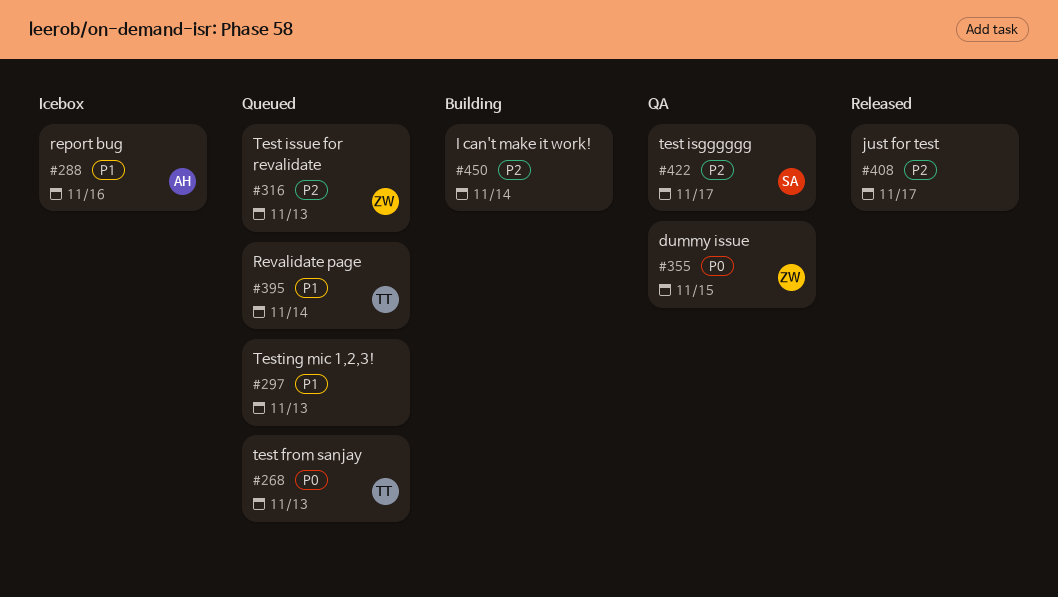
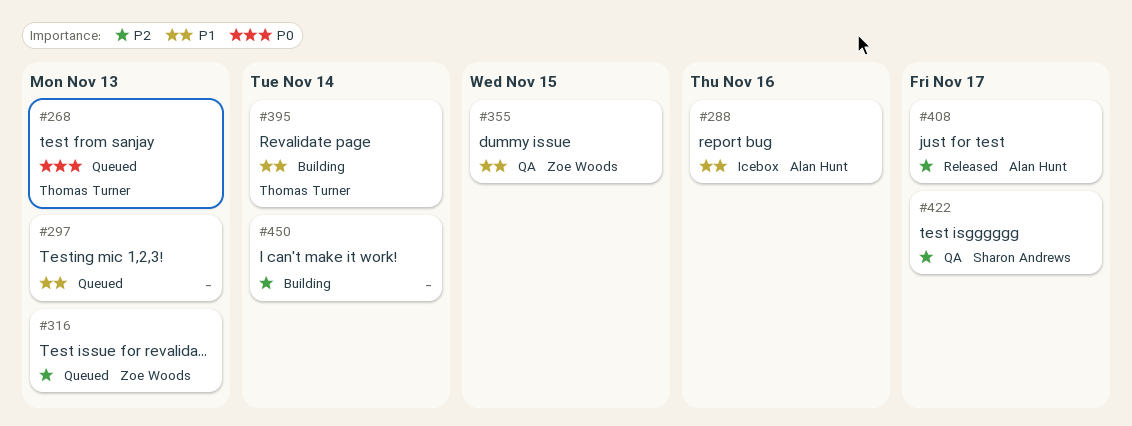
#355, priority: P0 -> P1
#395, status: Queued -> Building
#408, owner: none -> Alan Hunt

